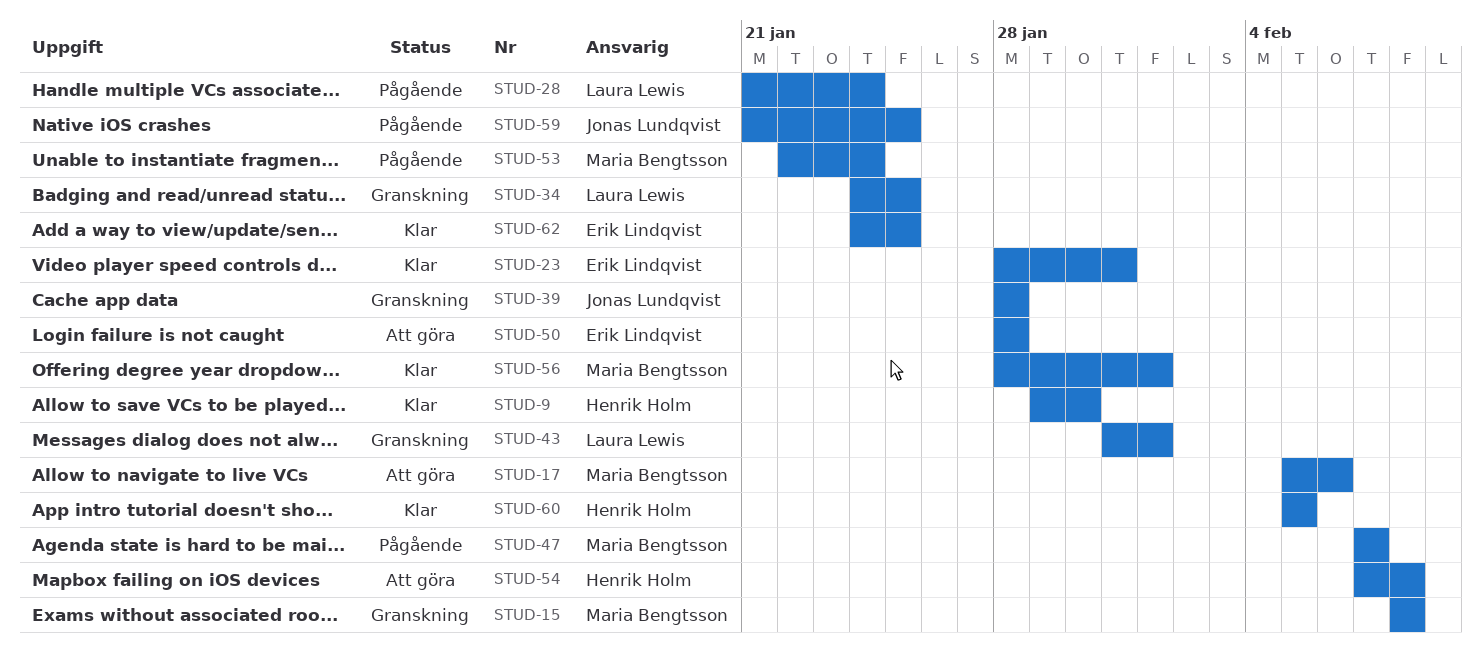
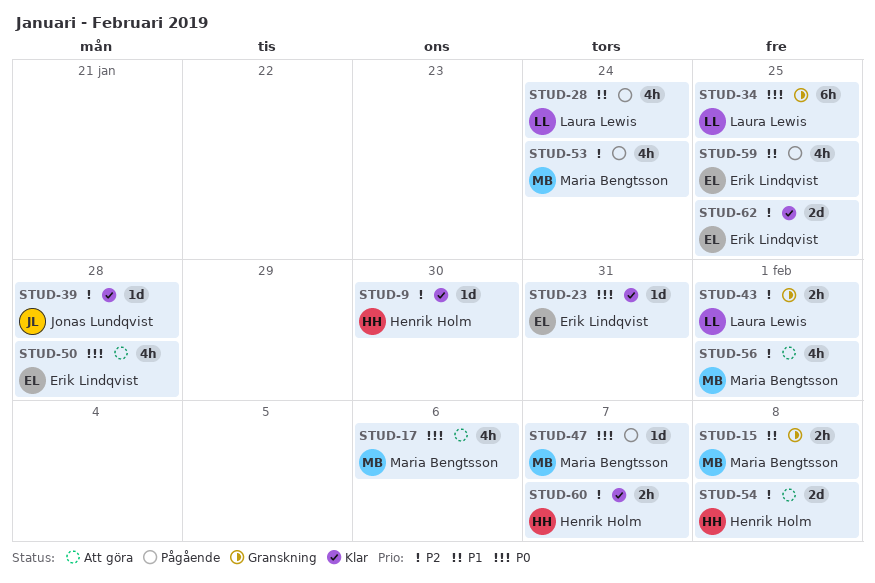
STUD-39, status: Granskning -> Klar
STUD-56, status: Klar -> Att göra
STUD-59, owner: Jonas Lundqvist -> Erik Lindqvist
STUD-60, due: Feb 5 -> Feb 7

